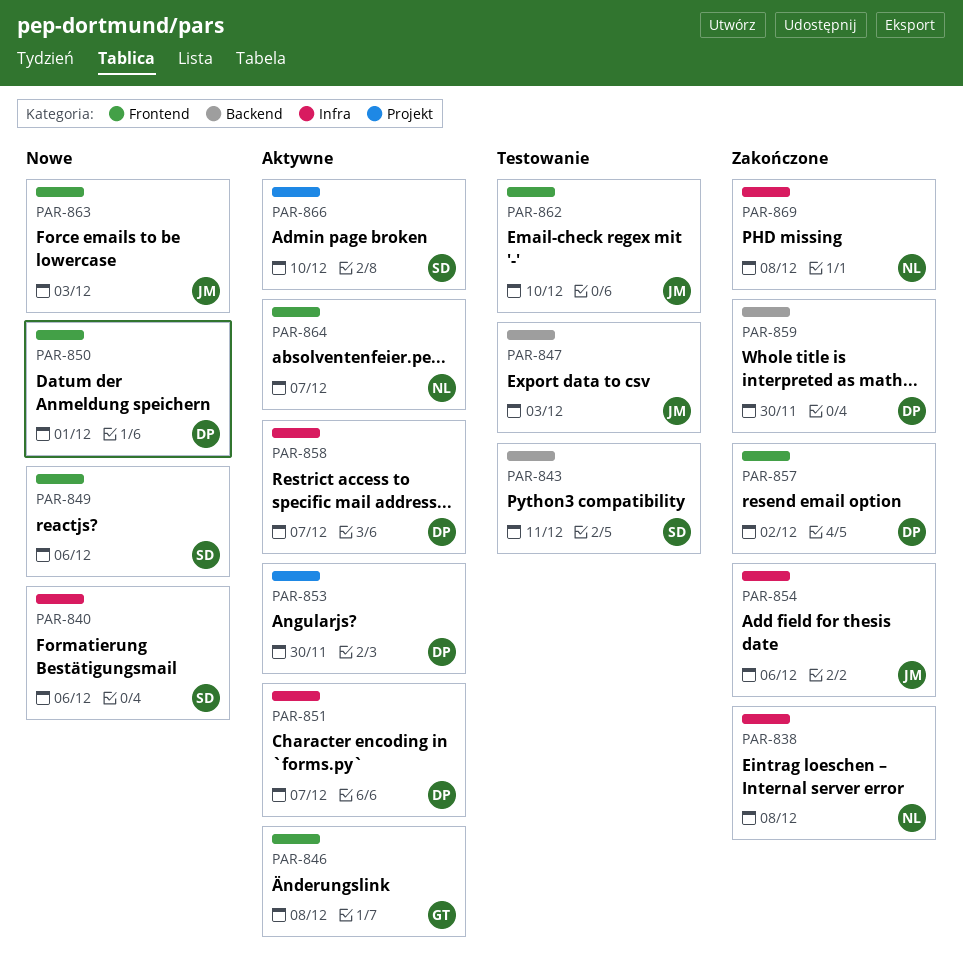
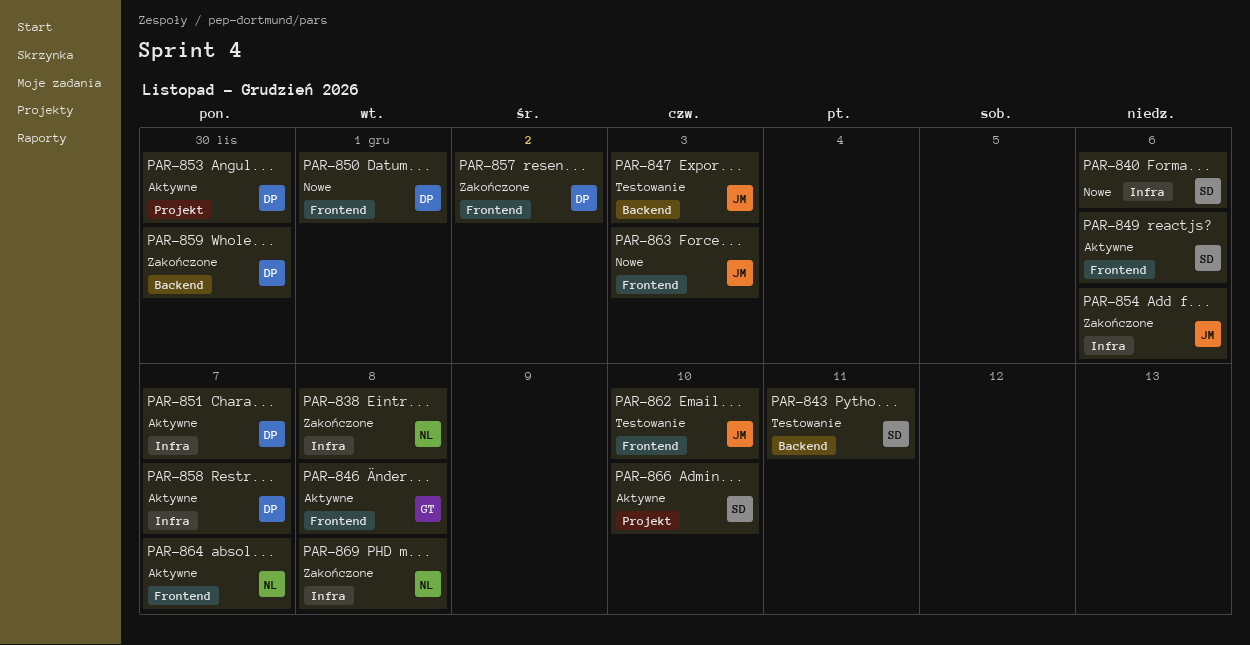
PAR-849, status: Nowe -> Aktywne

